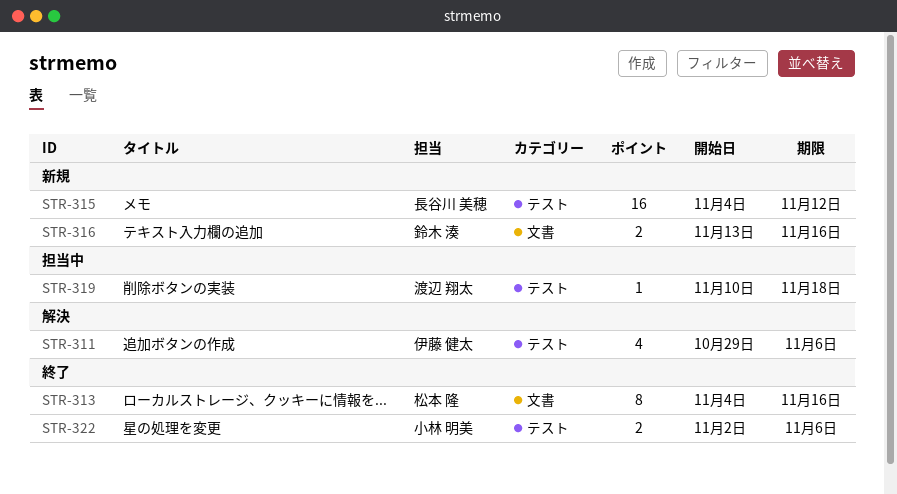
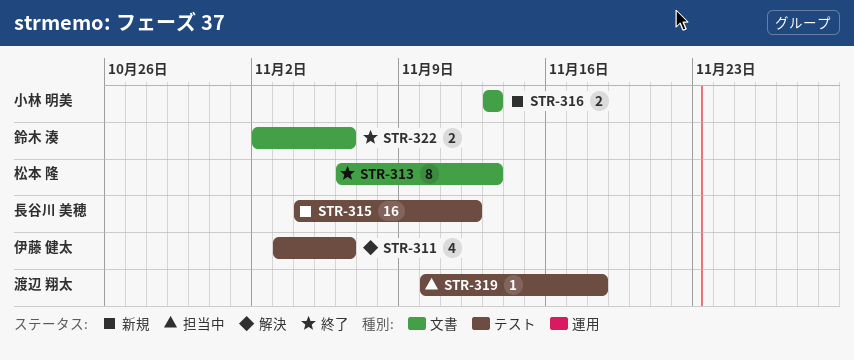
STR-311, start: Oct 29 -> Nov 3
STR-313, start: Nov 4 -> Nov 6
STR-313, due: Nov 16 -> Nov 13
STR-316, owner: 鈴木 湊 -> 小林 明美
STR-316, due: Nov 16 -> Nov 13
STR-322, owner: 小林 明美 -> 鈴木 湊
STR-322, label: テスト -> 文書

